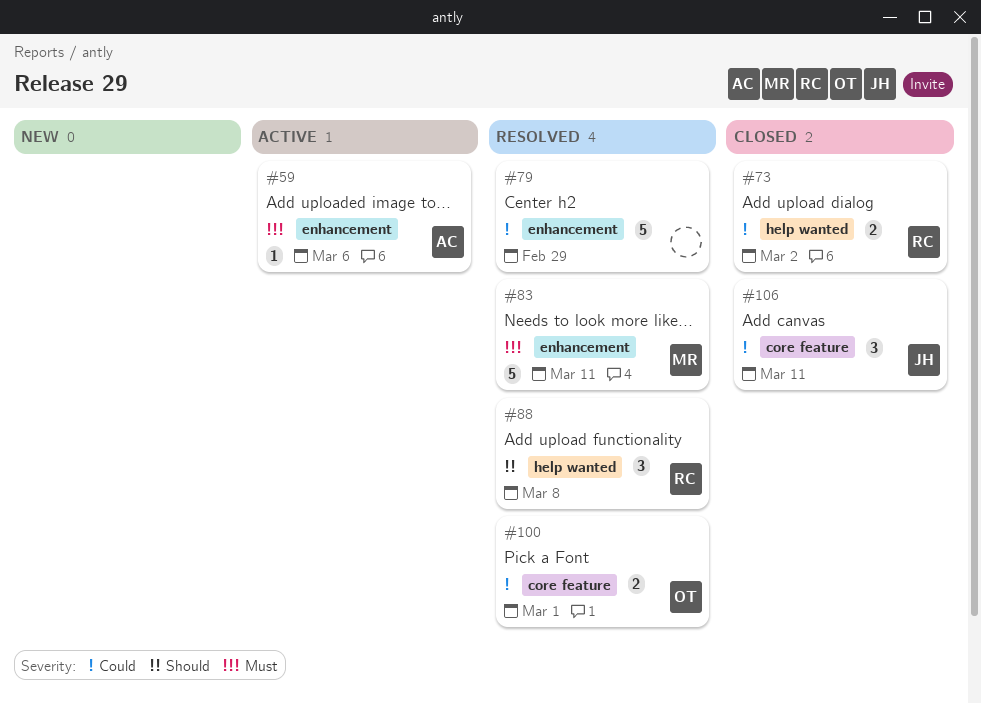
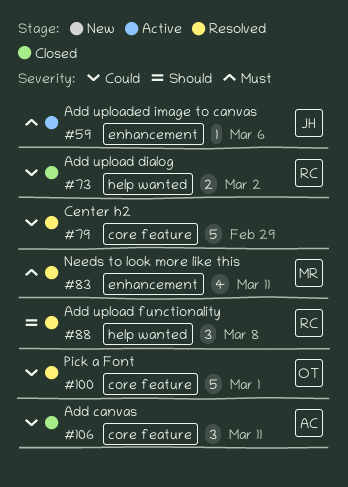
#59, owner: AC -> JH
#79, label: enhancement -> core feature
#83, estimate: 5 -> 4
#100, estimate: 2 -> 5
#106, owner: JH -> AC

